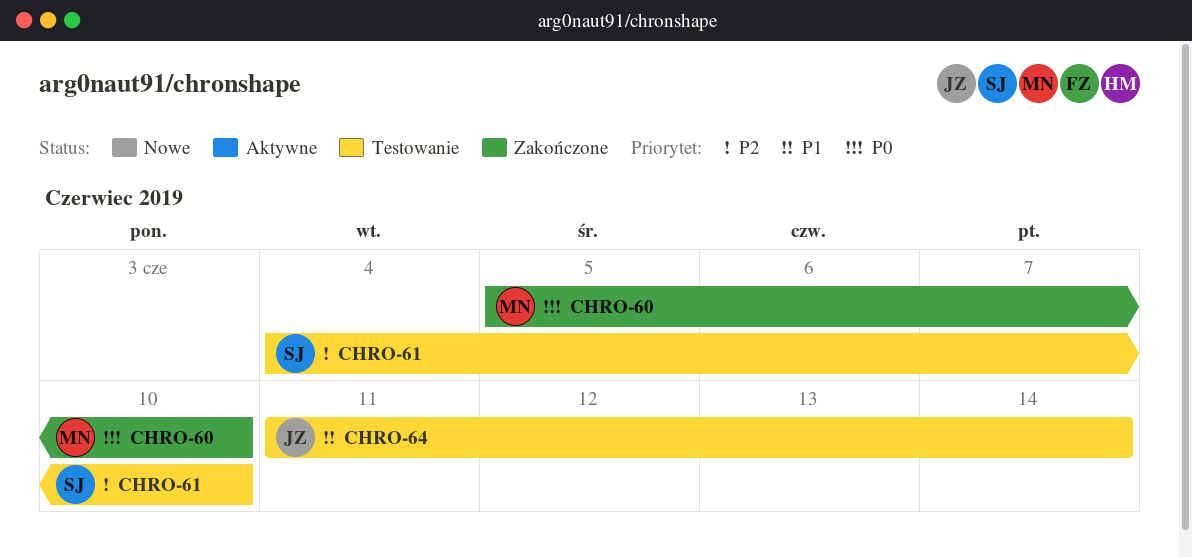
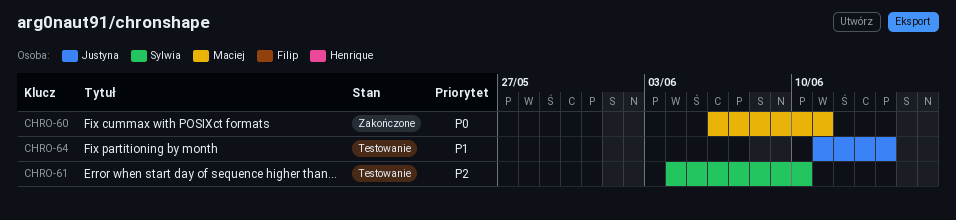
CHRO-60, start: Jun 5 -> Jun 6
CHRO-60, due: Jun 10 -> Jun 11

